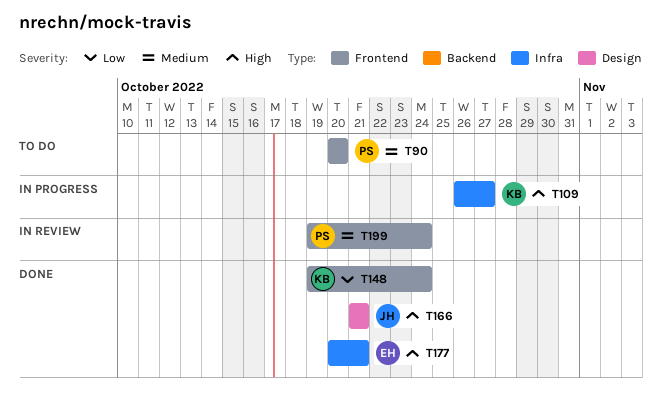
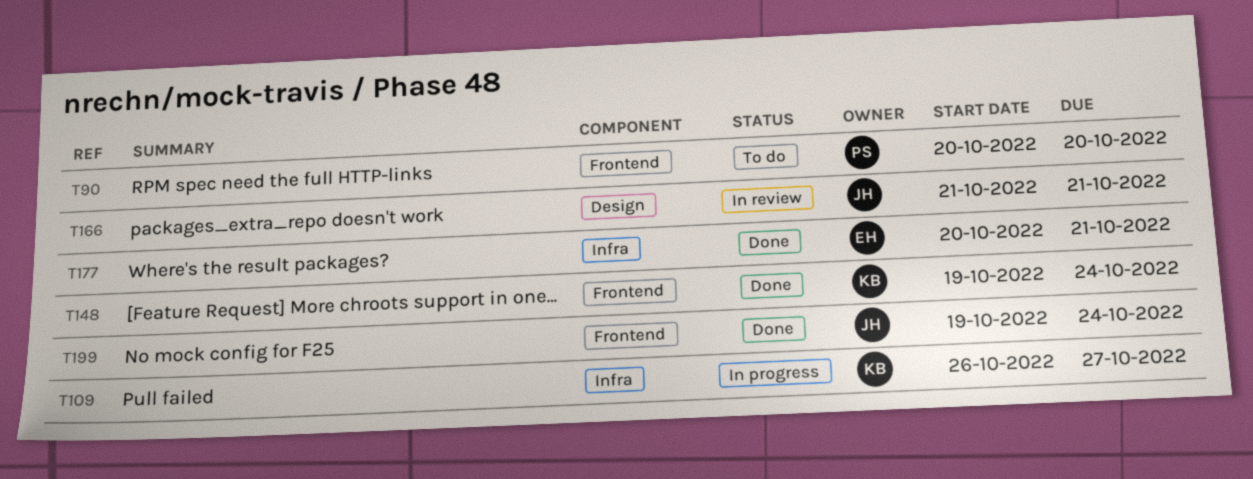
T166, status: Done -> In review
T199, status: In review -> Done
T199, owner: PS -> JH

